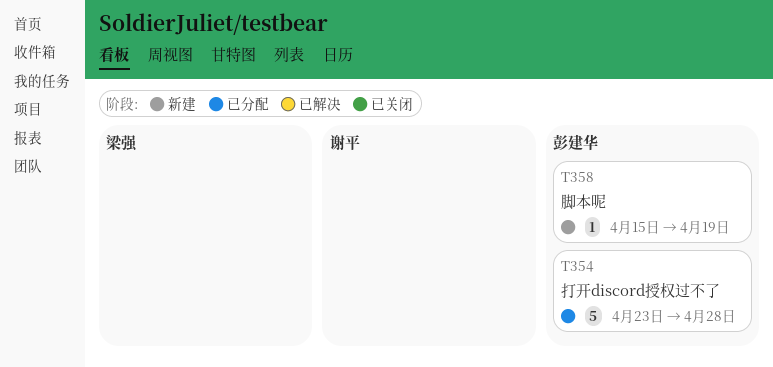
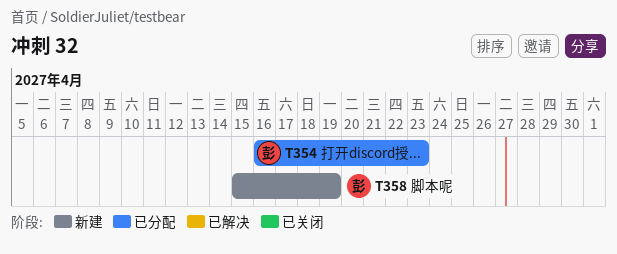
T354, start: Apr 23 -> Apr 16
T354, due: Apr 28 -> Apr 23

